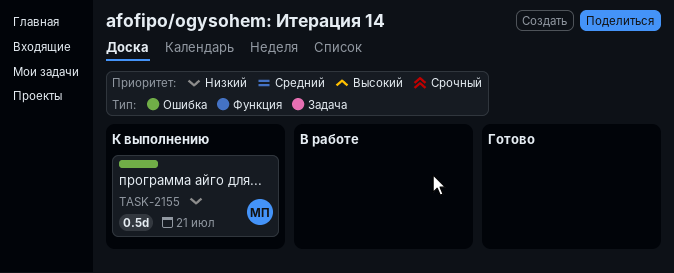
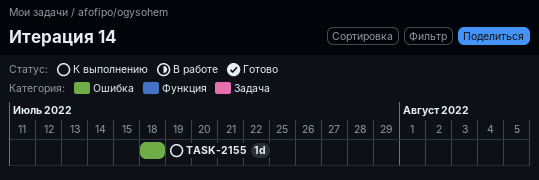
TASK-2155, estimate: 0.5d -> 1d
TASK-2155, due: Jul 21 -> Jul 18

